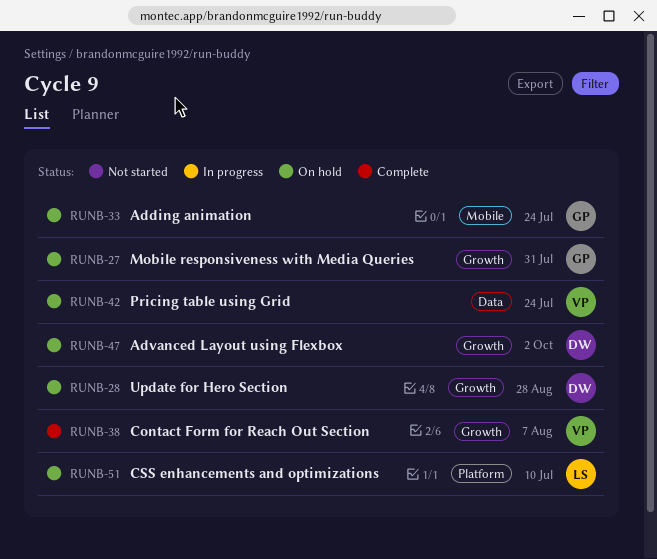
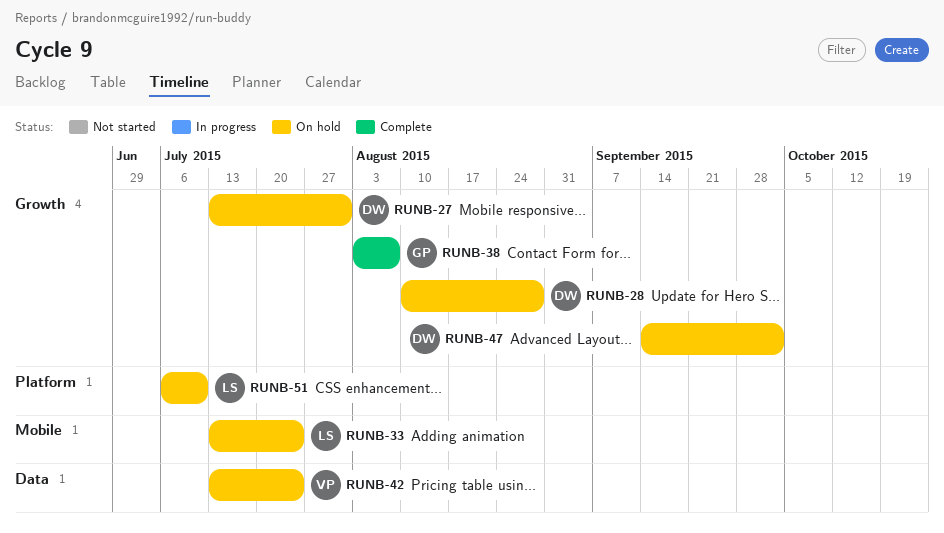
RUNB-27, owner: GP -> DW
RUNB-33, owner: GP -> LS
RUNB-38, owner: VP -> GP

